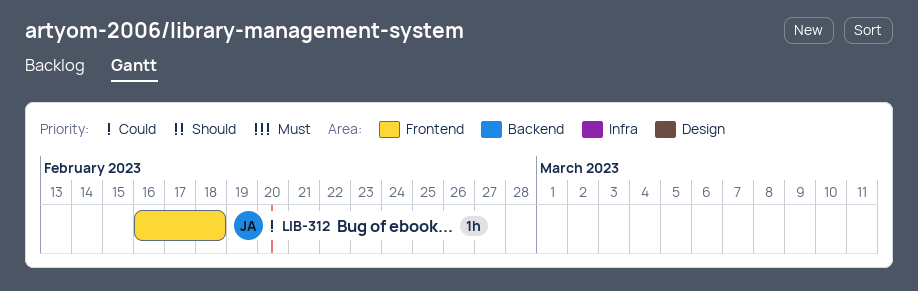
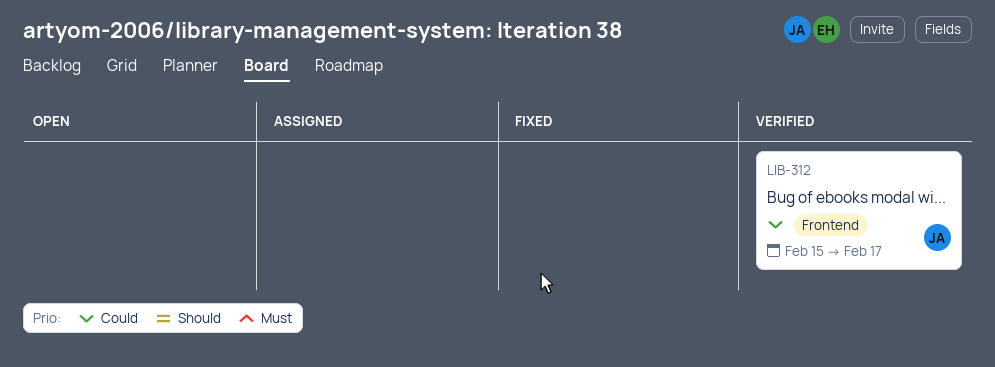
LIB-312, start: Feb 16 -> Feb 15
LIB-312, due: Feb 18 -> Feb 17

